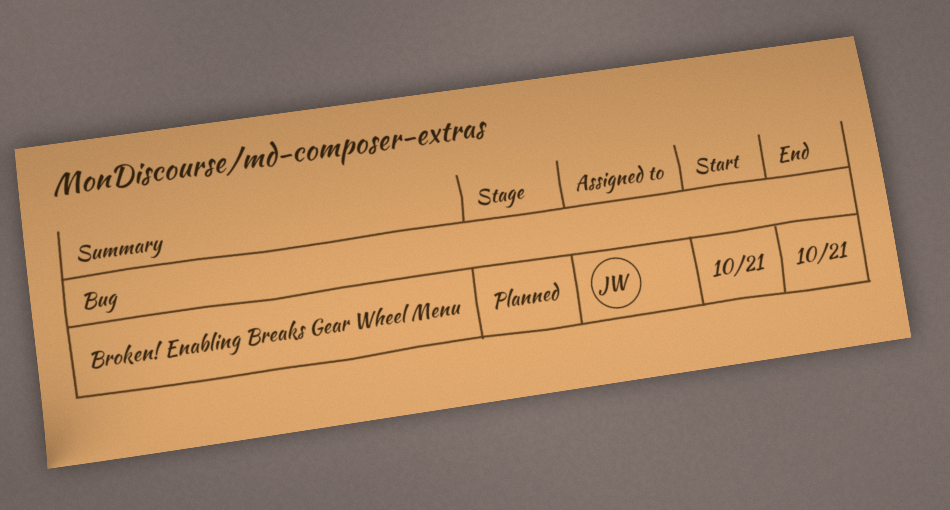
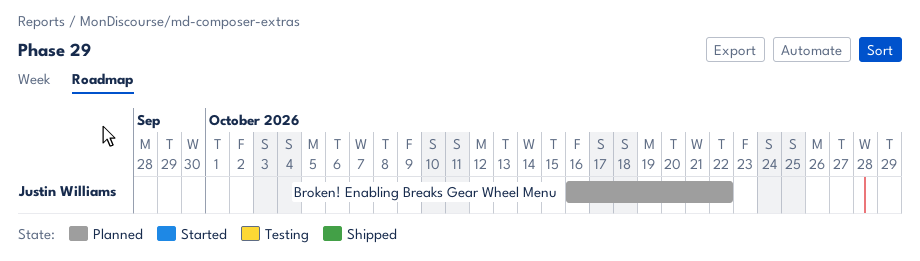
Broken! Enabling Breaks Gear Wheel Menu, start: Oct 21 -> Oct 16
Broken! Enabling Breaks Gear Wheel Menu, due: Oct 21 -> Oct 22

